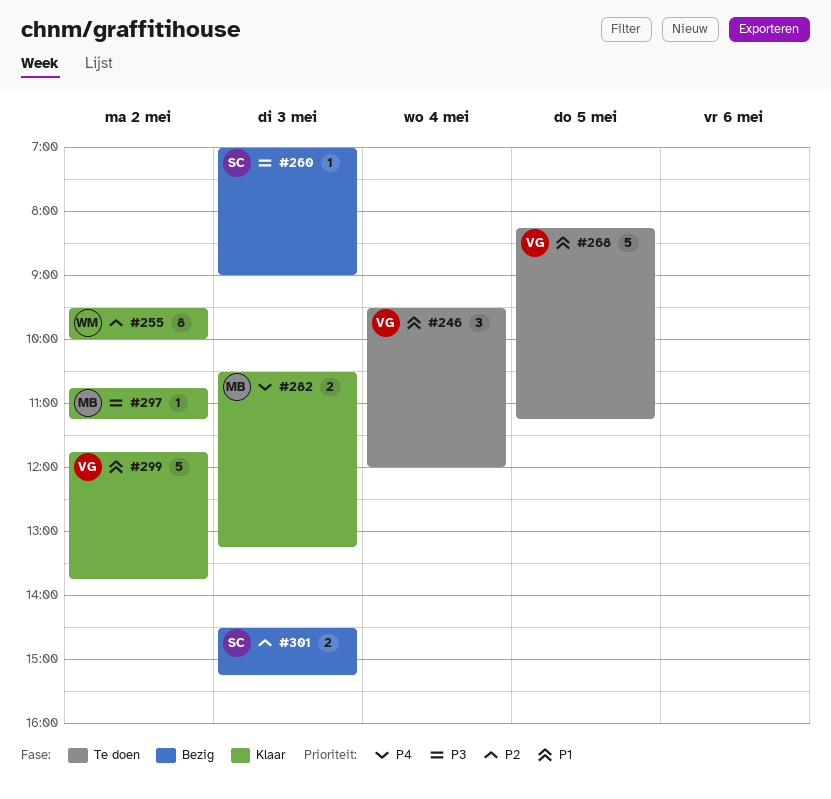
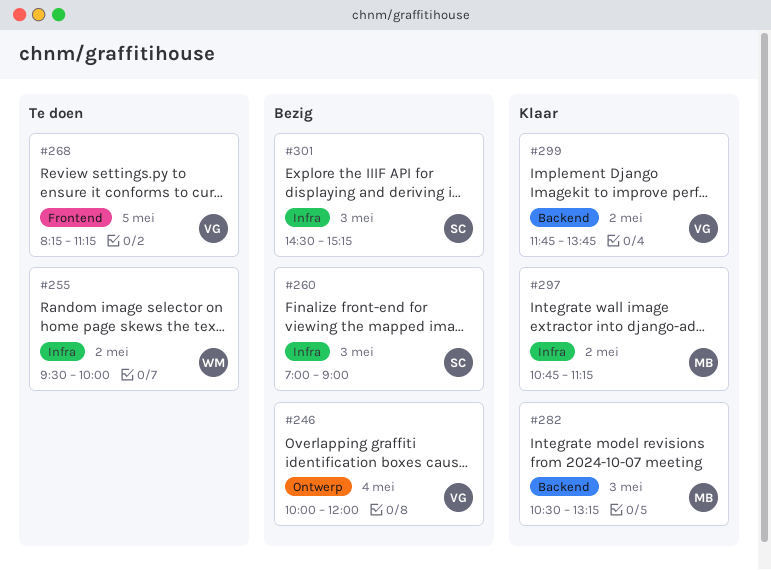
#246, status: Te doen -> Bezig
#246, begins: 09:30 -> 10:00
#255, status: Klaar -> Te doen

